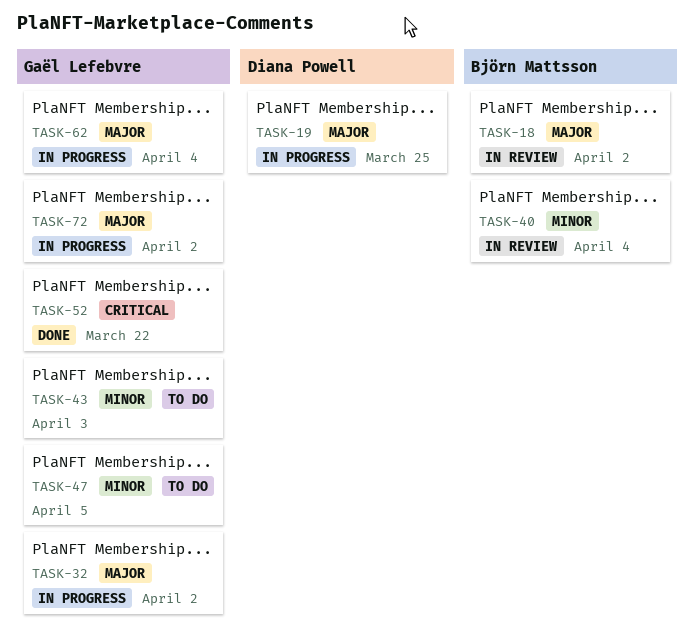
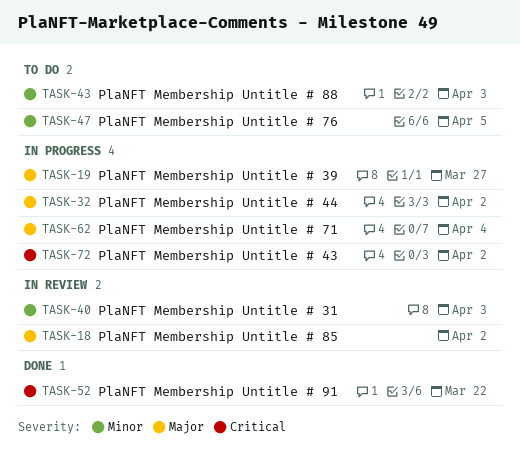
TASK-19, due: Mar 25 -> Mar 27
TASK-40, due: Apr 4 -> Apr 3
TASK-72, priority: Major -> Critical

